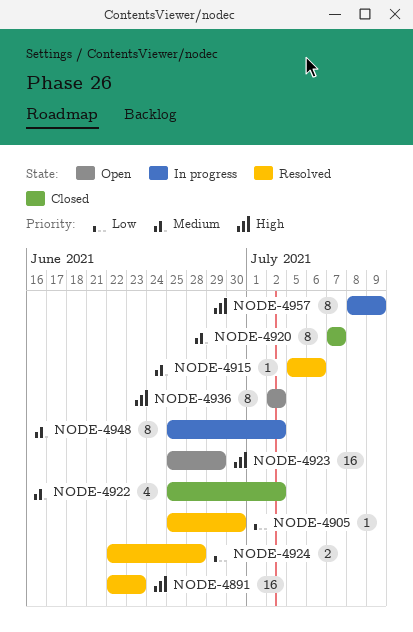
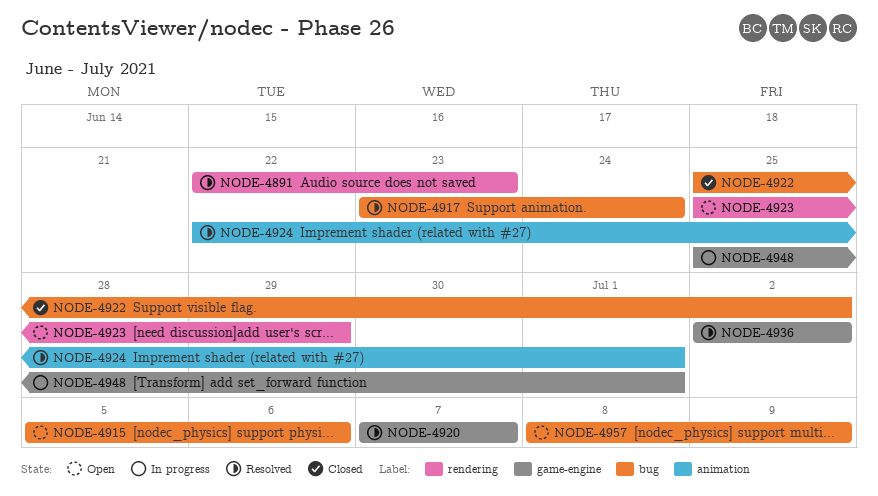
NODE-4905: present -> none
NODE-4915, status: Resolved -> Open
NODE-4917: none -> present
NODE-4920, status: Closed -> Resolved
NODE-4924, due: Jun 28 -> Jul 1
NODE-4936, status: Open -> Resolved
NODE-4948, due: Jul 2 -> Jul 1
NODE-4957, status: In progress -> Open

